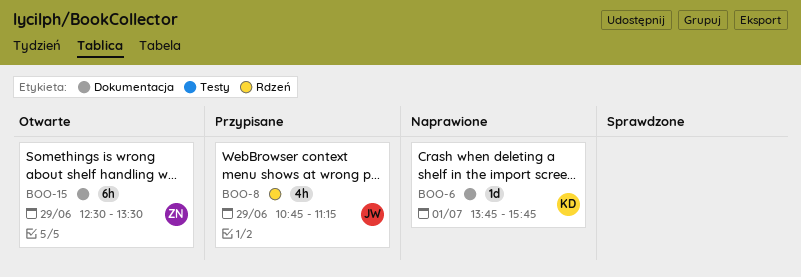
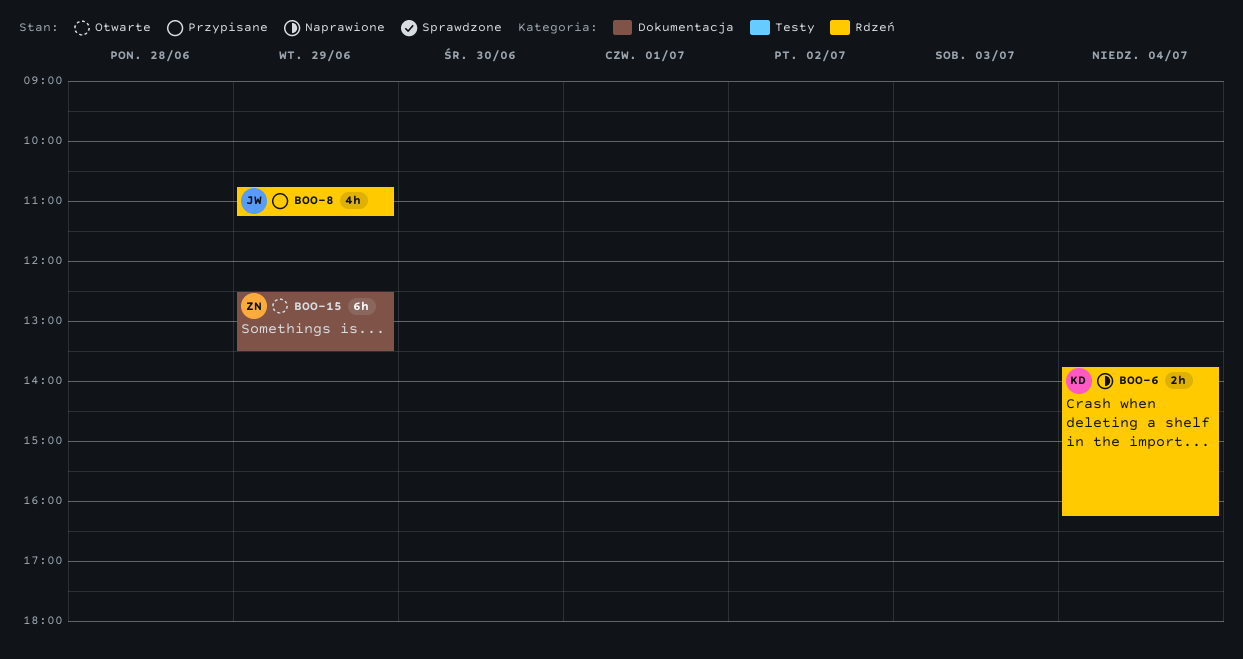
BOO-6, label: Dokumentacja -> Rdzeń
BOO-6, estimate: 1d -> 2h
BOO-6, day: Jul 1 -> Jul 4
BOO-6, ends: 15:45 -> 16:15

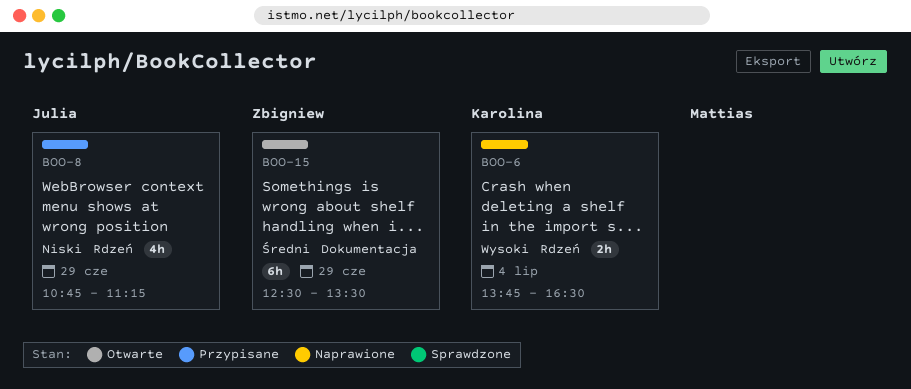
BOO-6, ends: 16:15 -> 16:30

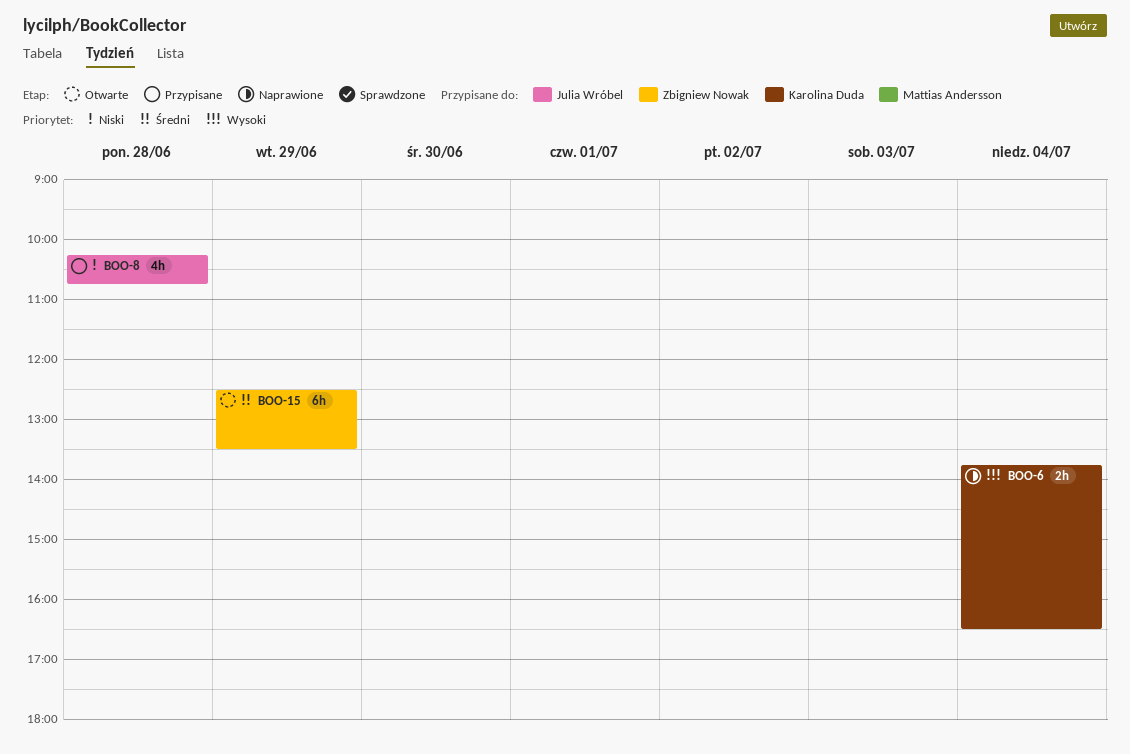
BOO-8, day: Jun 29 -> Jun 28
BOO-8, begins: 10:45 -> 10:15
BOO-8, ends: 11:15 -> 10:45

